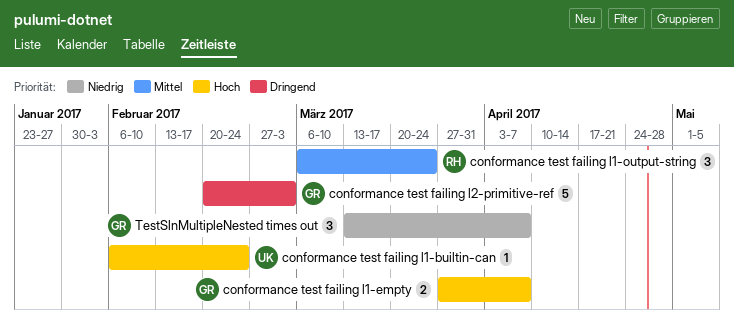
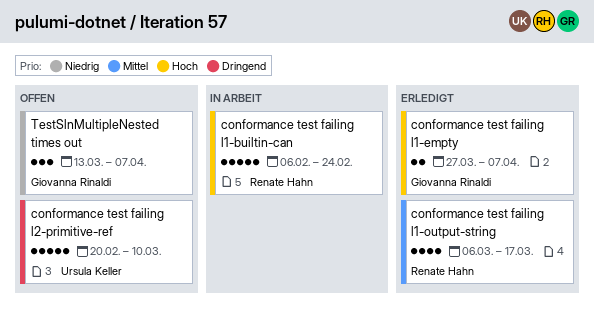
conformance test failing l1-builtin-can, owner: Ursula Keller -> Renate Hahn
conformance test failing l1-builtin-can, estimate: 1 -> 5
conformance test failing l1-output-string, estimate: 3 -> 4
conformance test failing l1-output-string, due: Mar 24 -> Mar 17
conformance test failing l2-primitive-ref, owner: Giovanna Rinaldi -> Ursula Keller
conformance test failing l2-primitive-ref, due: Mar 3 -> Mar 10

